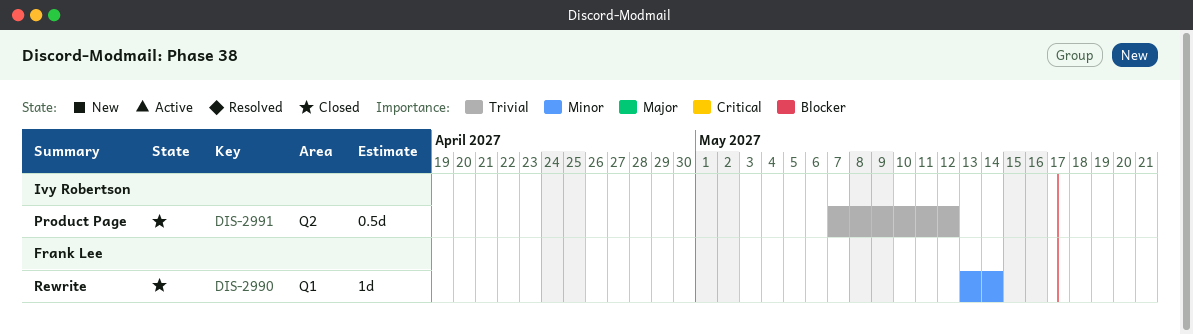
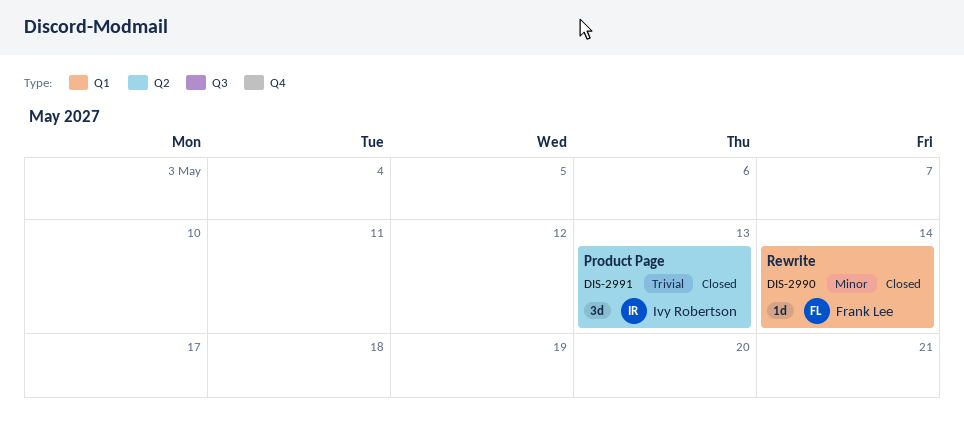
DIS-2991, estimate: 0.5d -> 3d
DIS-2991, due: May 12 -> May 13

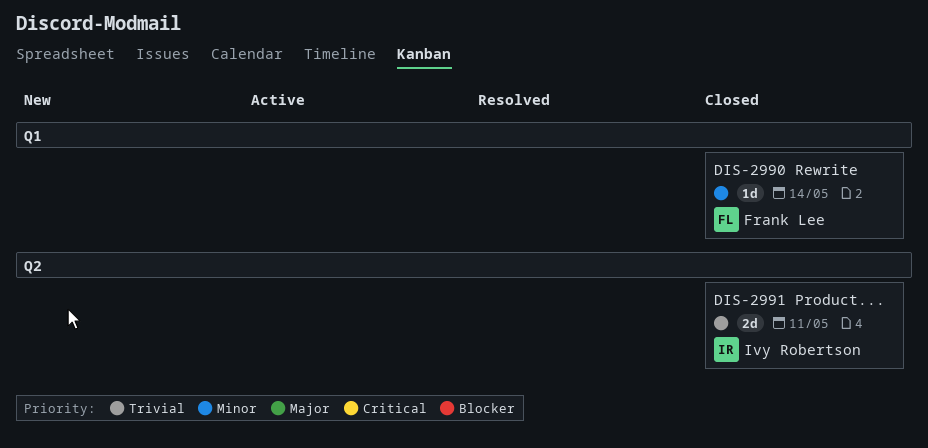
DIS-2991, estimate: 3d -> 2d
DIS-2991, due: May 13 -> May 11

